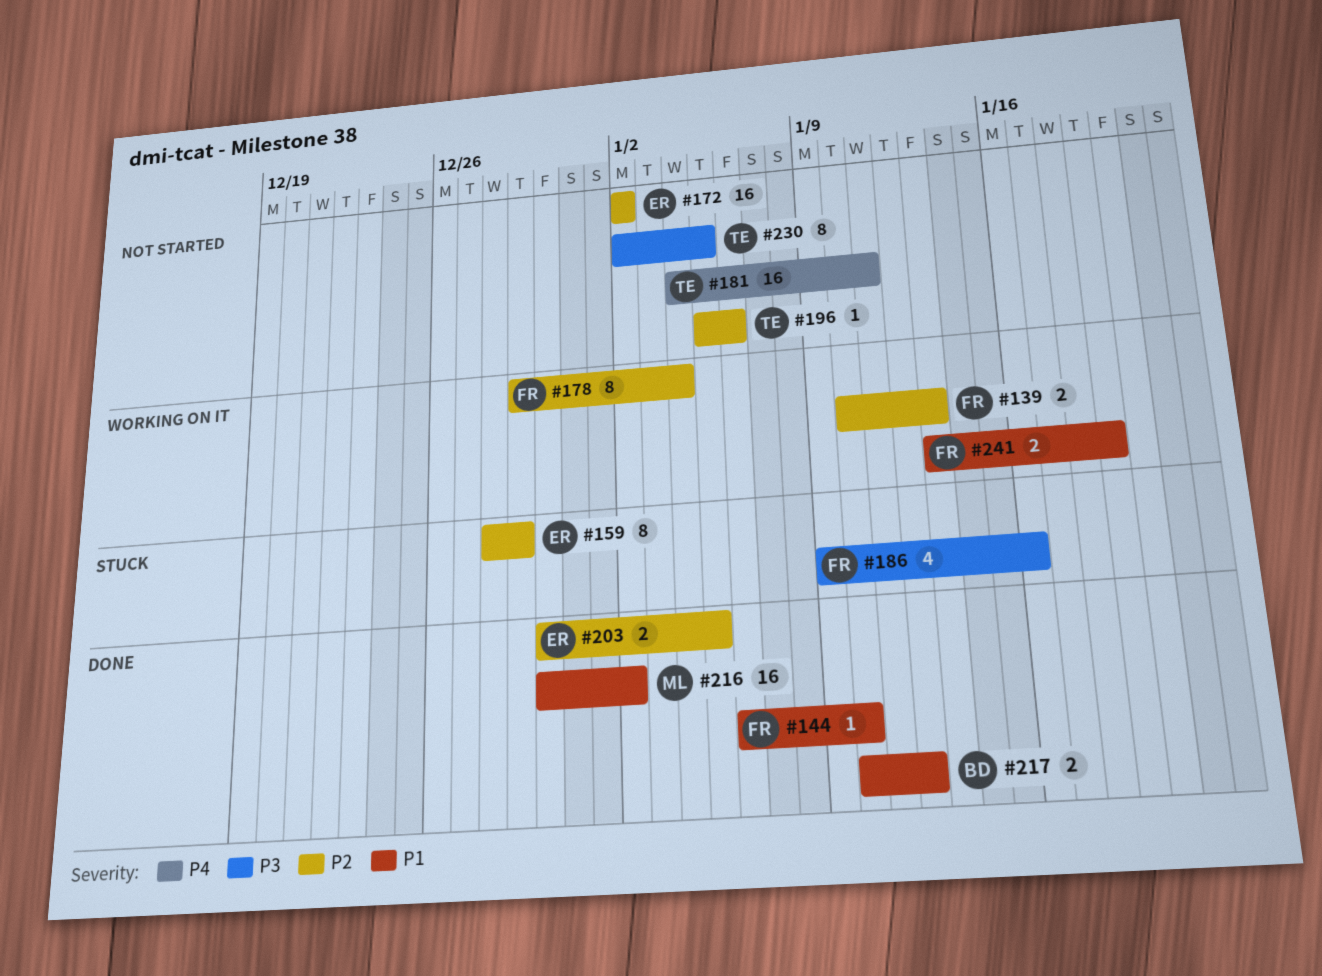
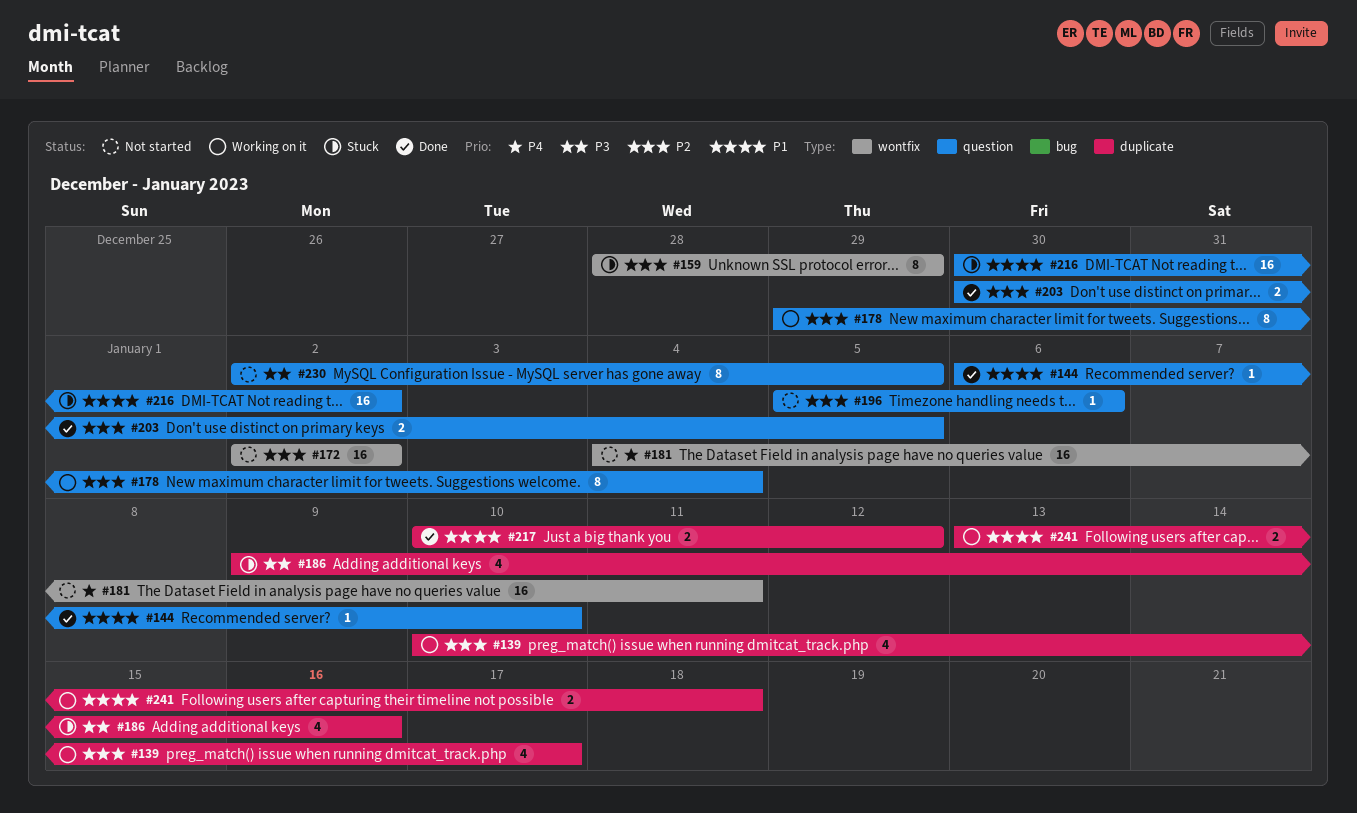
#139, estimate: 2 -> 4
#139, due: Jan 13 -> Jan 17
#216, status: Done -> Stuck
#241, due: Jan 19 -> Jan 18

